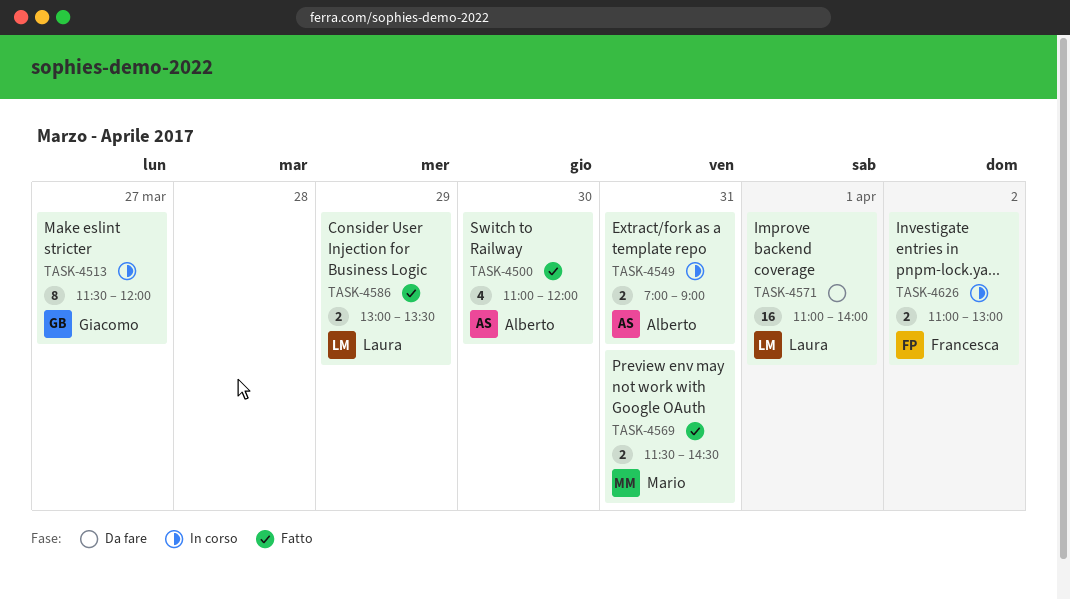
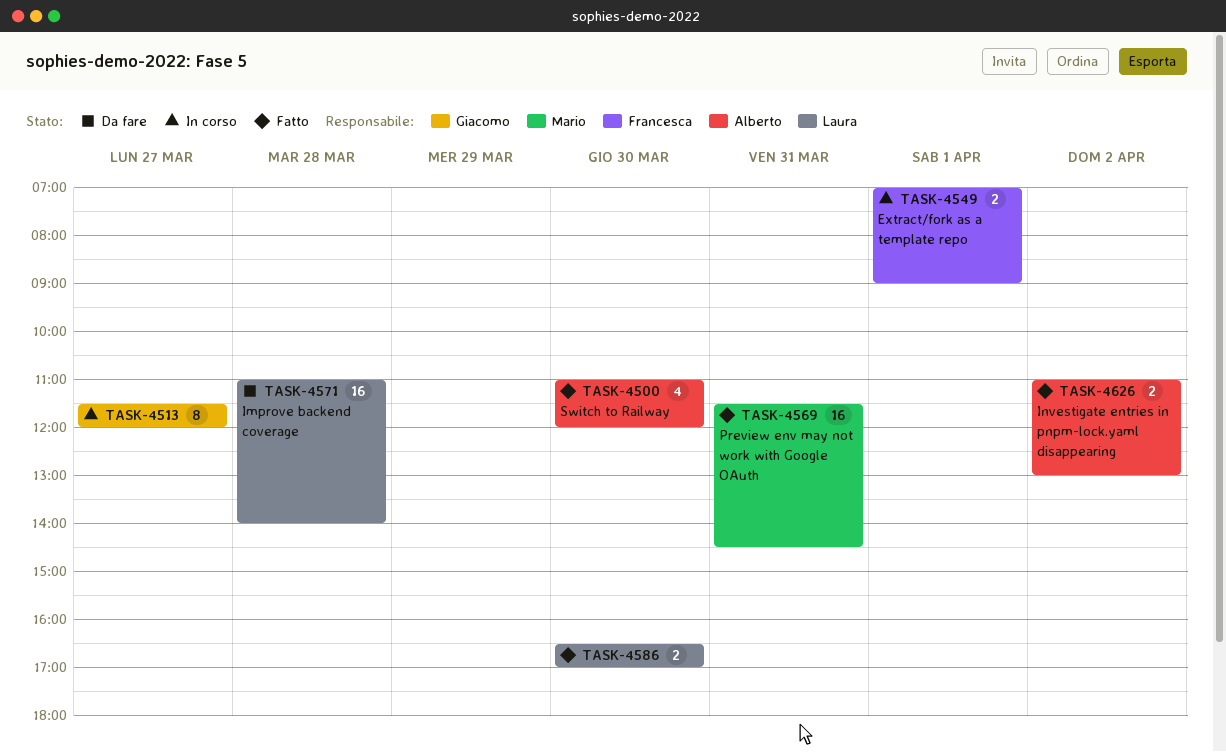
TASK-4549, owner: Alberto -> Francesca
TASK-4549, day: Mar 31 -> Apr 1
TASK-4569, estimate: 2 -> 16
TASK-4571, day: Apr 1 -> Mar 28
TASK-4586, day: Mar 29 -> Mar 30
TASK-4586, begins: 13:00 -> 16:30
TASK-4586, ends: 13:30 -> 17:00
TASK-4626, status: In corso -> Fatto
TASK-4626, owner: Francesca -> Alberto

